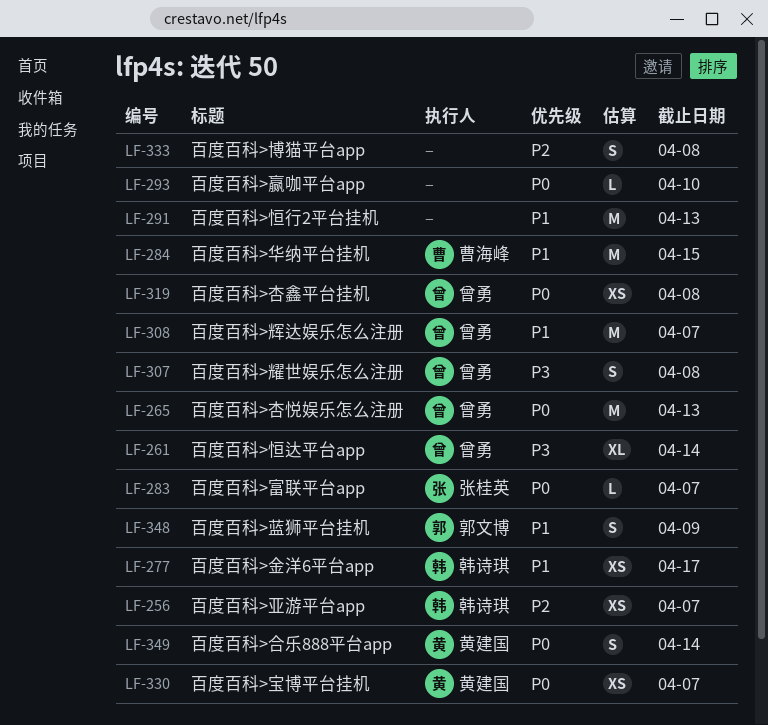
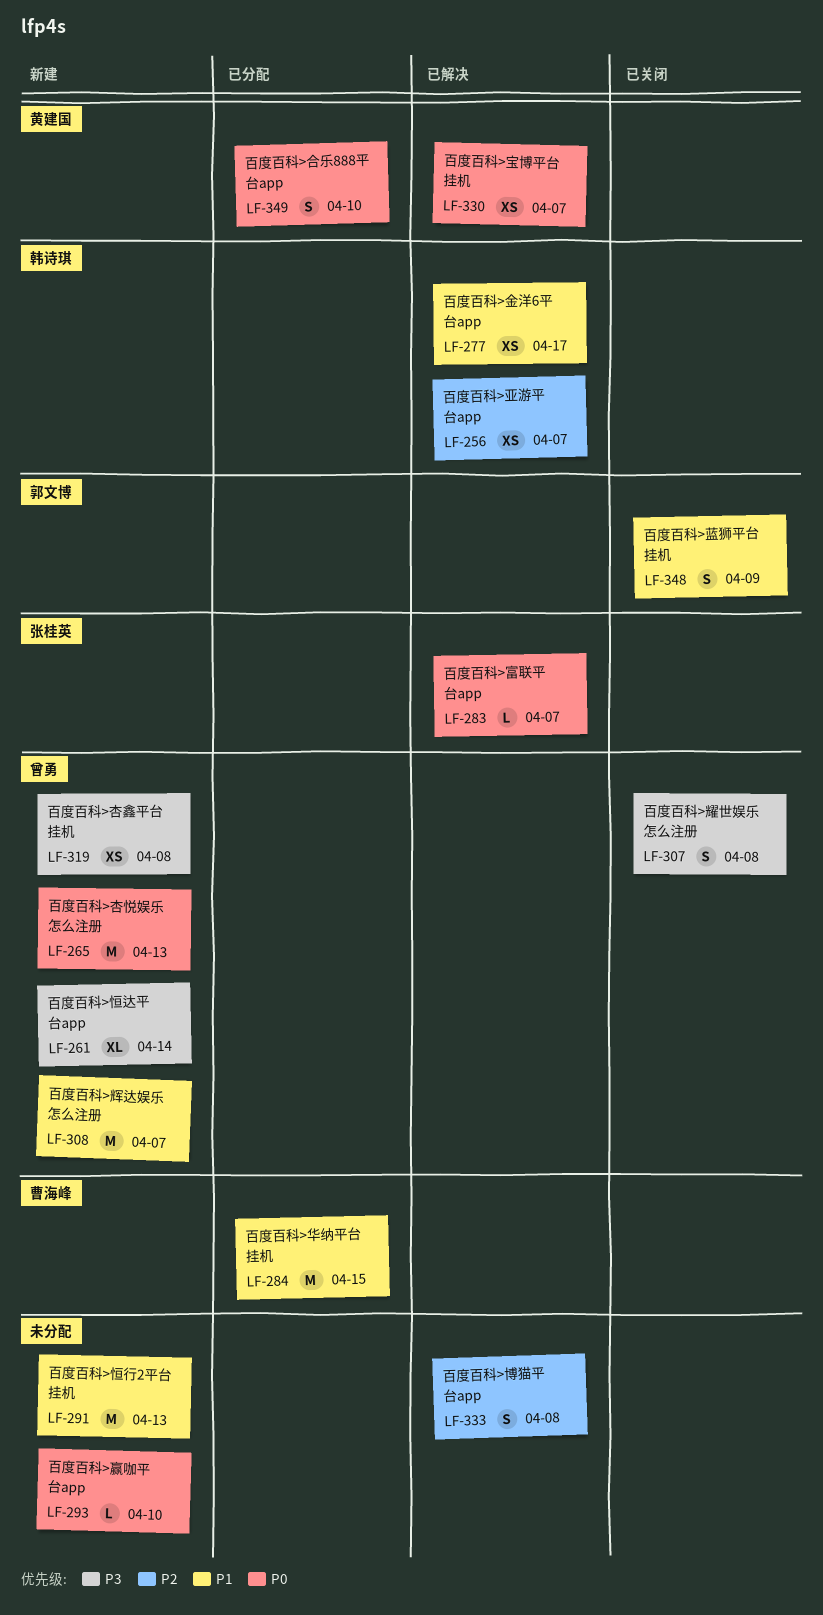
LF-319, priority: P0 -> P3
LF-349, due: Apr 14 -> Apr 10

